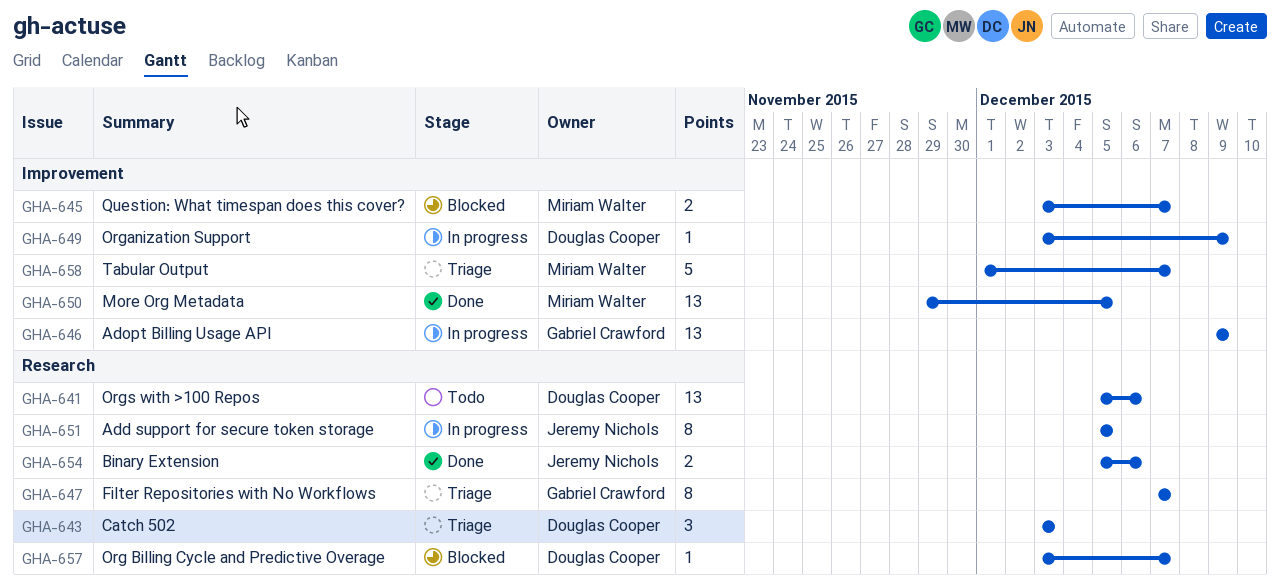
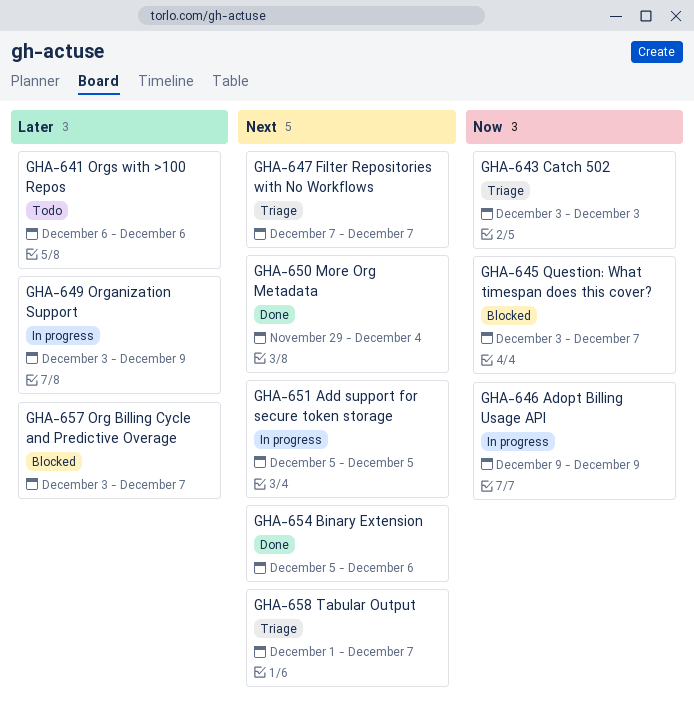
GHA-641, start: Dec 5 -> Dec 6
GHA-650, due: Dec 5 -> Dec 4

